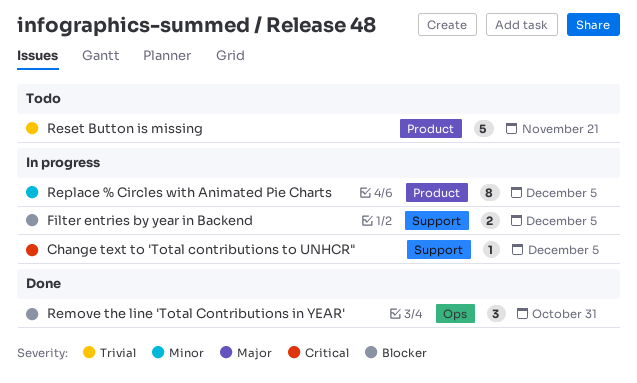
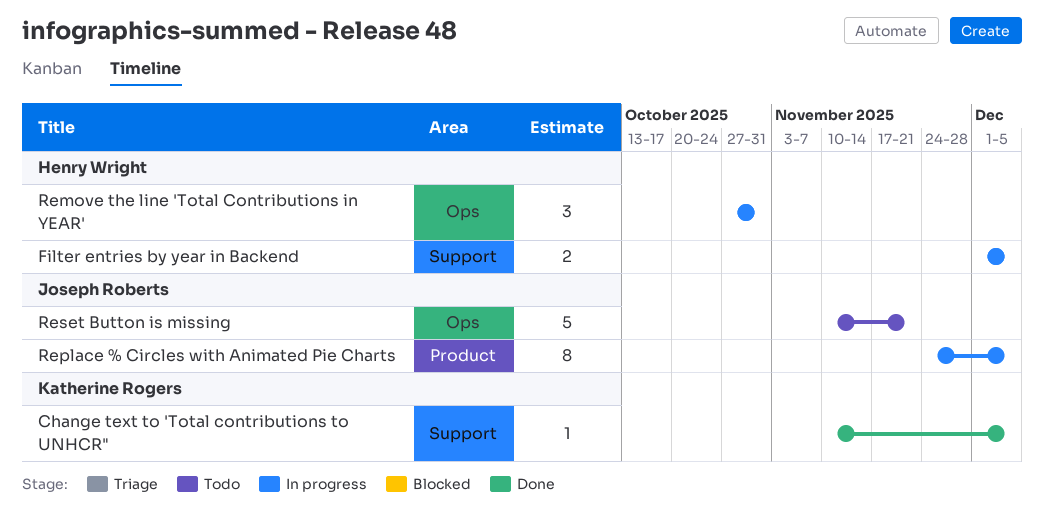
Change text to 'Total contributions to UNHCR", status: In progress -> Done
Remove the line 'Total Contributions in YEAR', status: Done -> In progress
Reset Button is missing, label: Product -> Ops

